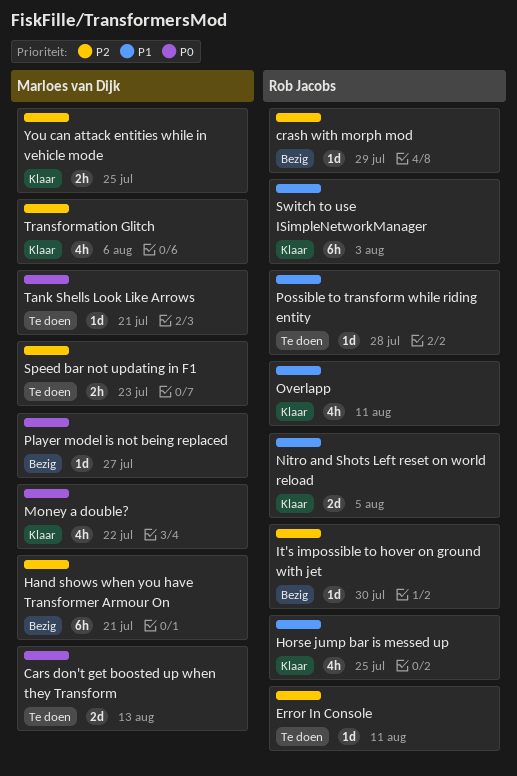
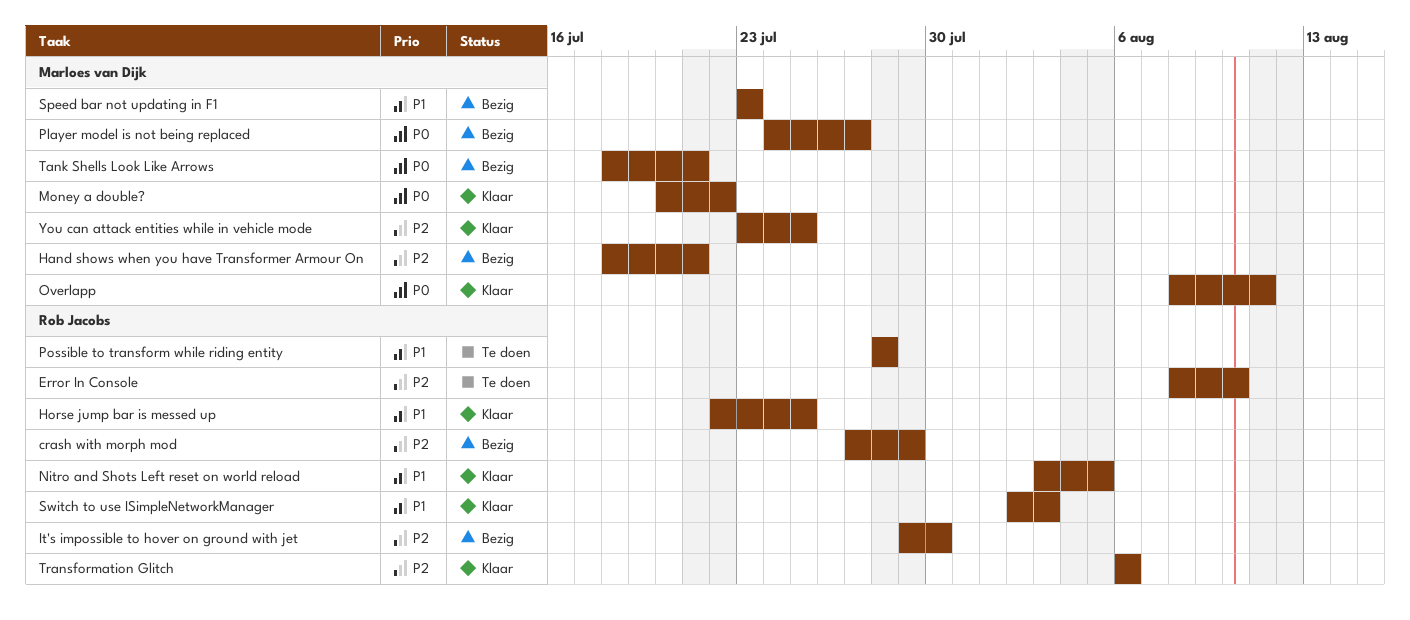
Cars don't get boosted up when they Transform: present -> none
Error In Console, due: Aug 11 -> Aug 10
Overlapp, owner: Rob Jacobs -> Marloes van Dijk
Overlapp, priority: P1 -> P0
Speed bar not updating in F1, status: Te doen -> Bezig
Speed bar not updating in F1, priority: P2 -> P1
Tank Shells Look Like Arrows, status: Te doen -> Bezig
Transformation Glitch, owner: Marloes van Dijk -> Rob Jacobs

